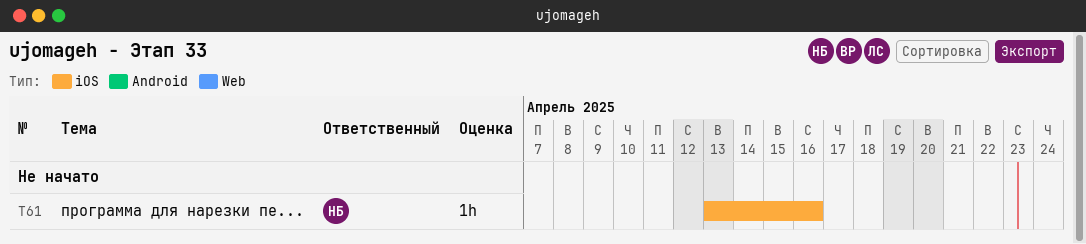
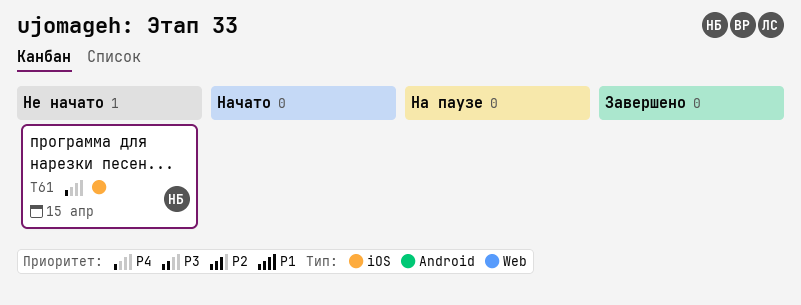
T61, due: Apr 16 -> Apr 15

